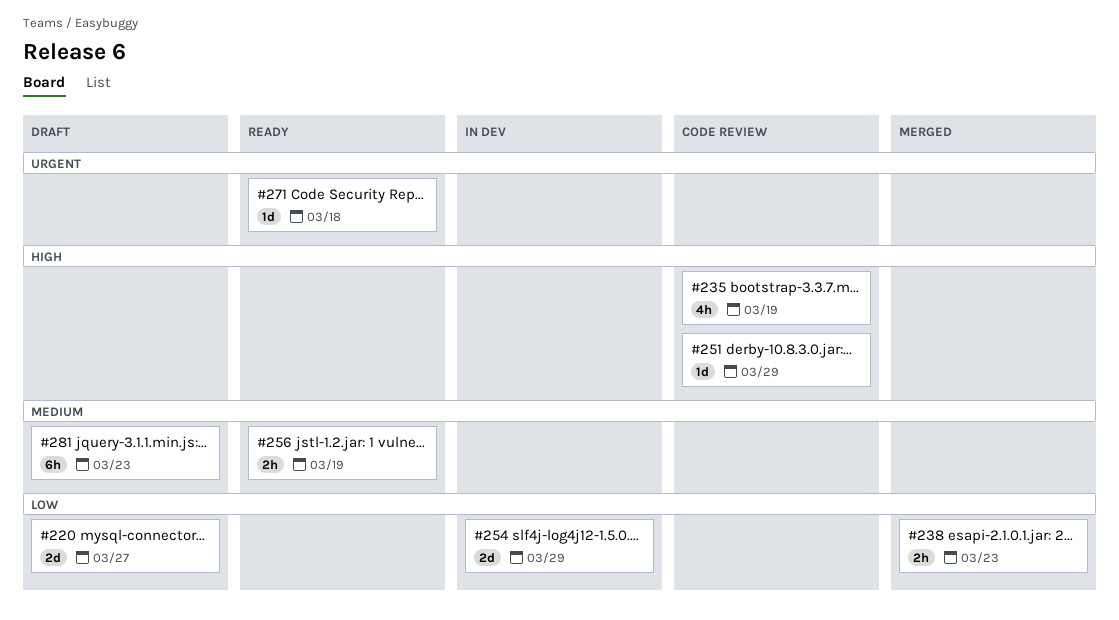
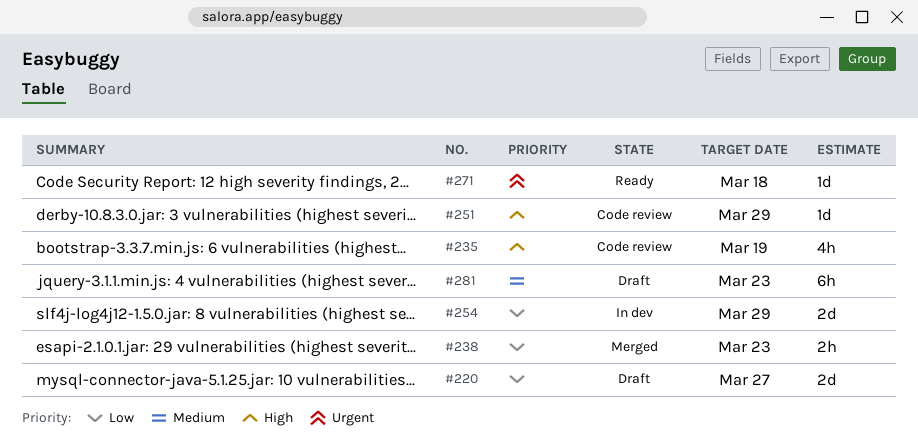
#256: present -> none

